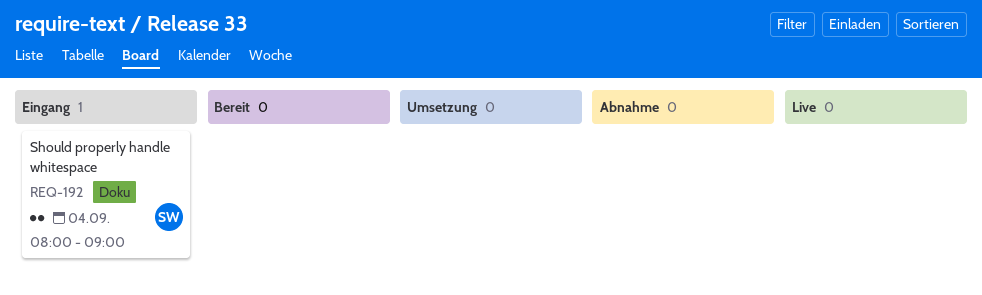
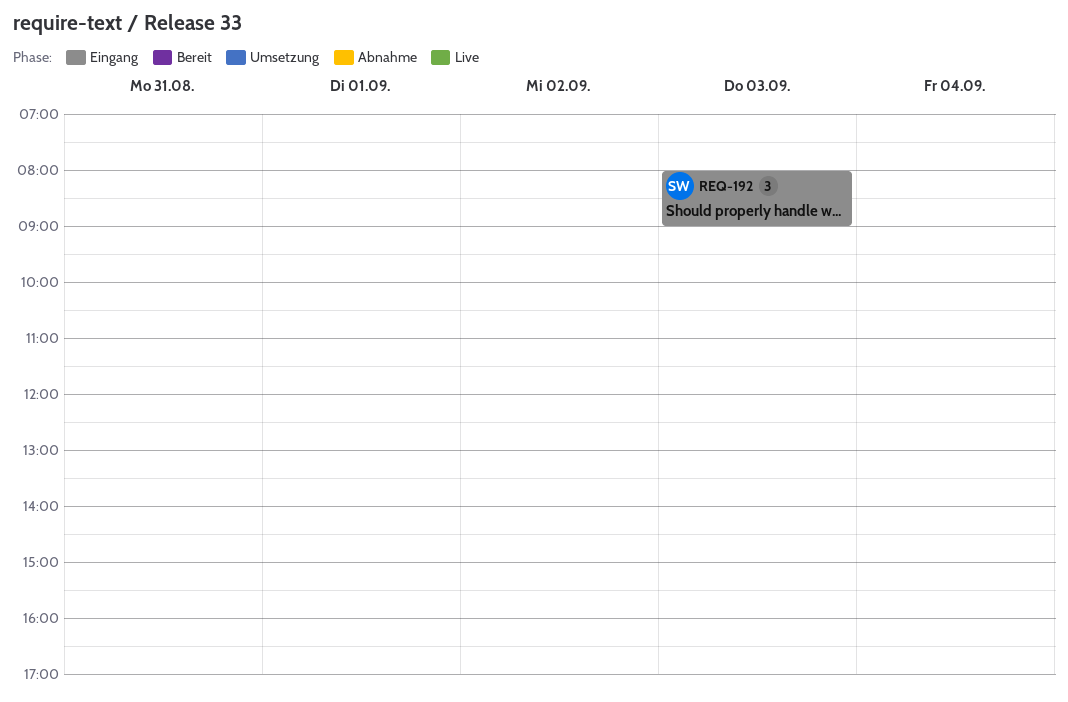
REQ-192, estimate: 2 -> 3
REQ-192, day: Sep 4 -> Sep 3

